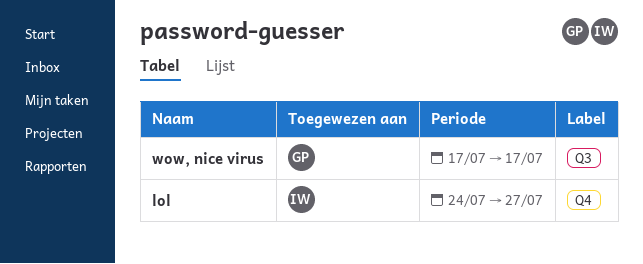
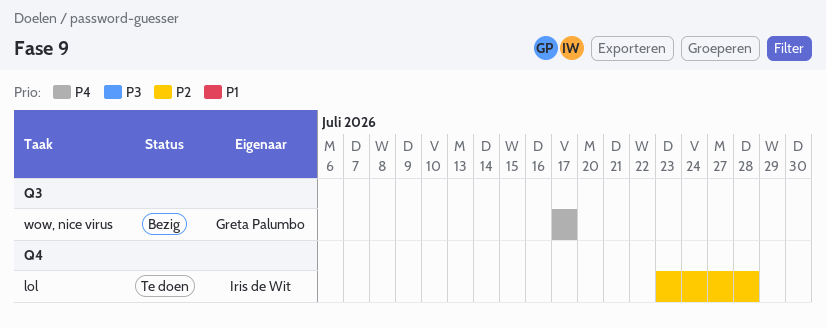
lol, start: Jul 24 -> Jul 23
lol, due: Jul 27 -> Jul 28

